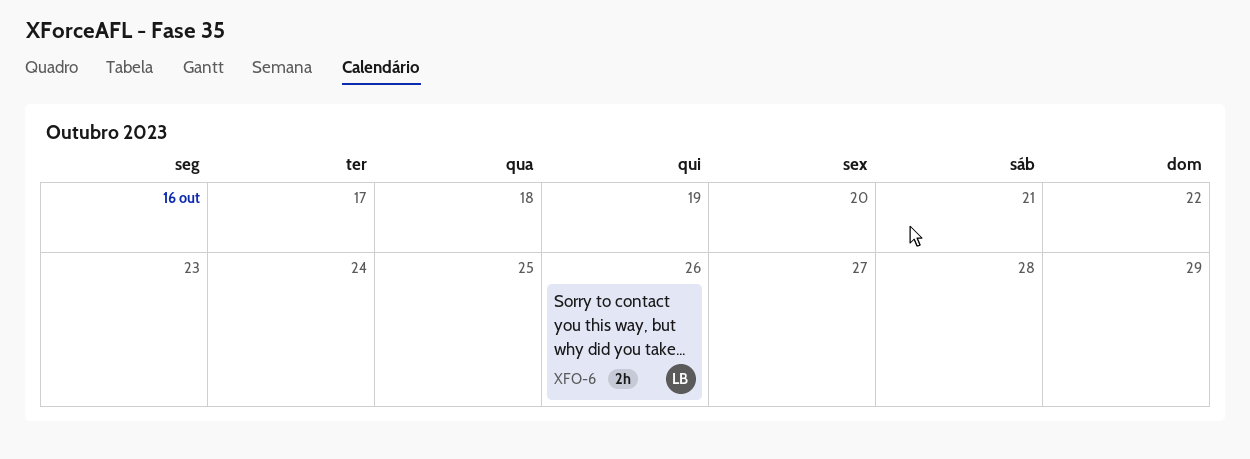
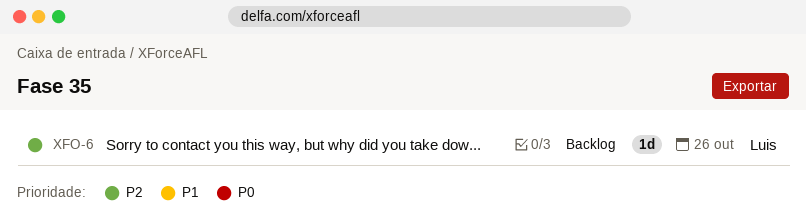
XFO-6, estimate: 2h -> 1d

